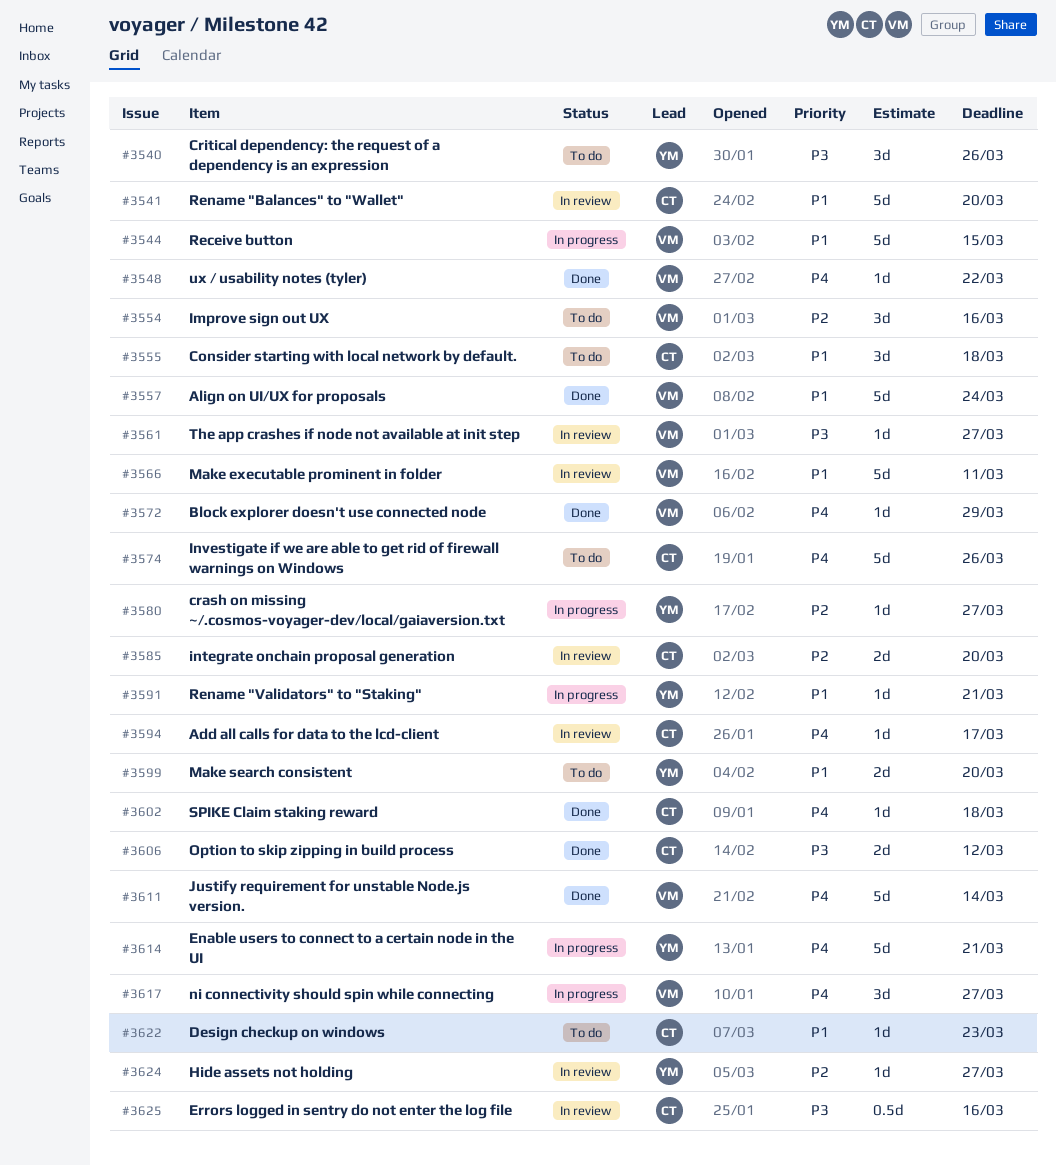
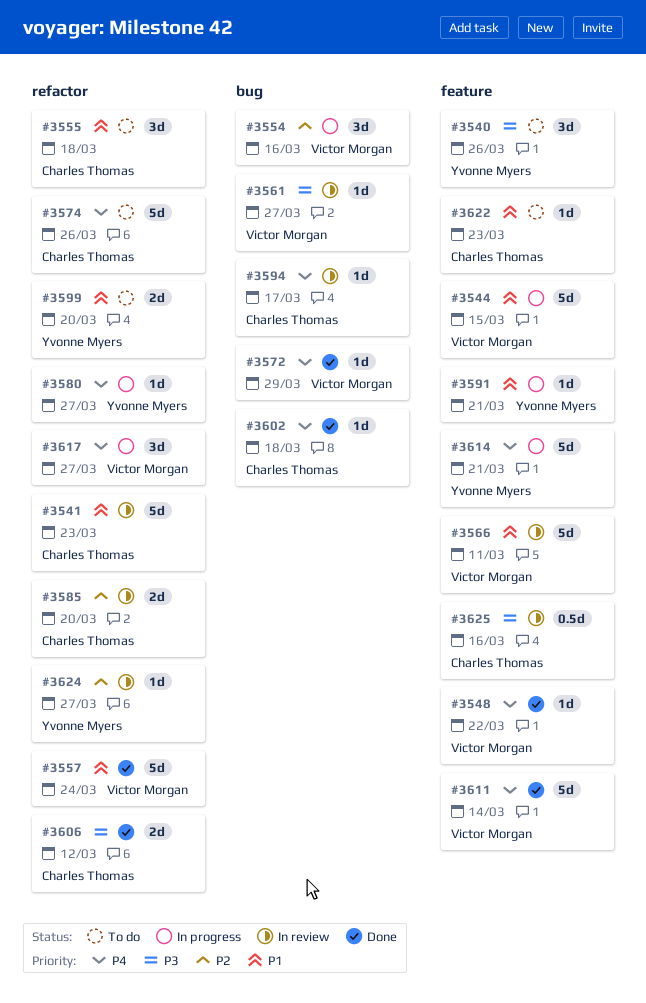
#3541, due: Mar 20 -> Mar 23
#3554, status: To do -> In progress
#3580, priority: P2 -> P4

